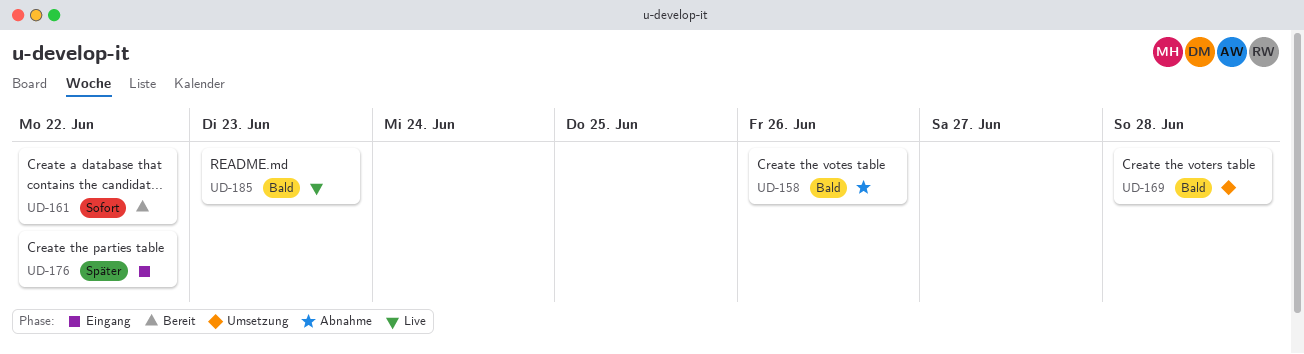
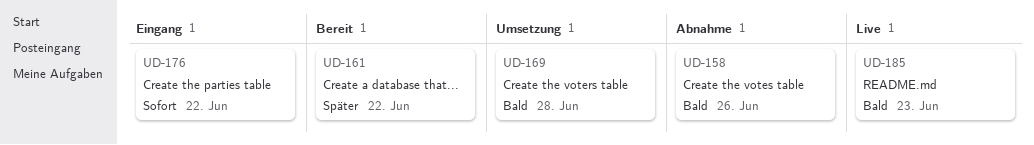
UD-161, priority: Sofort -> Später
UD-176, priority: Später -> Sofort

